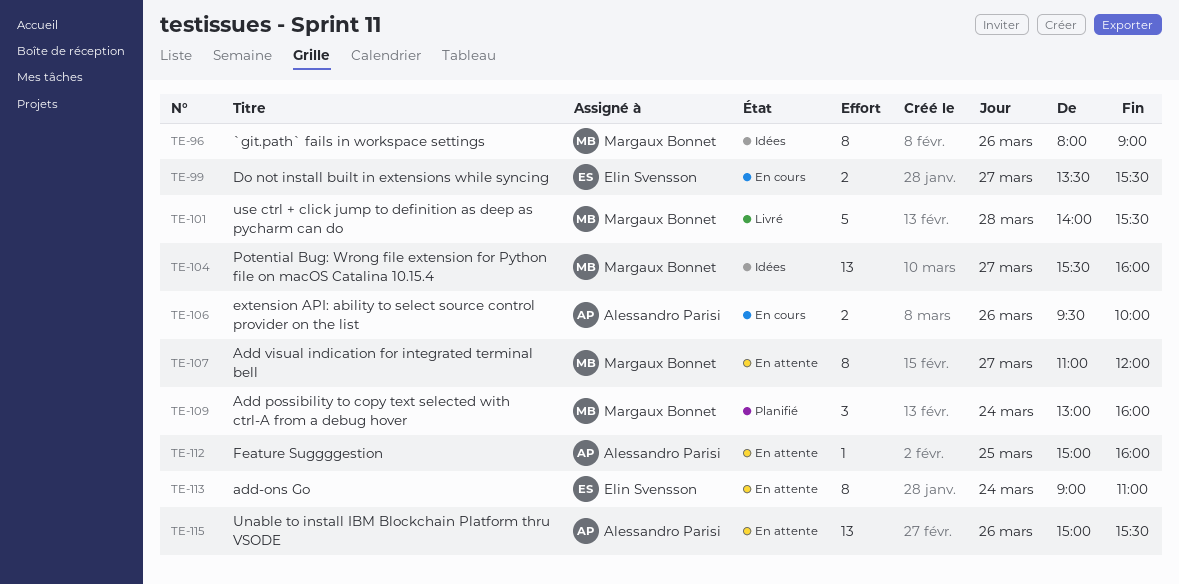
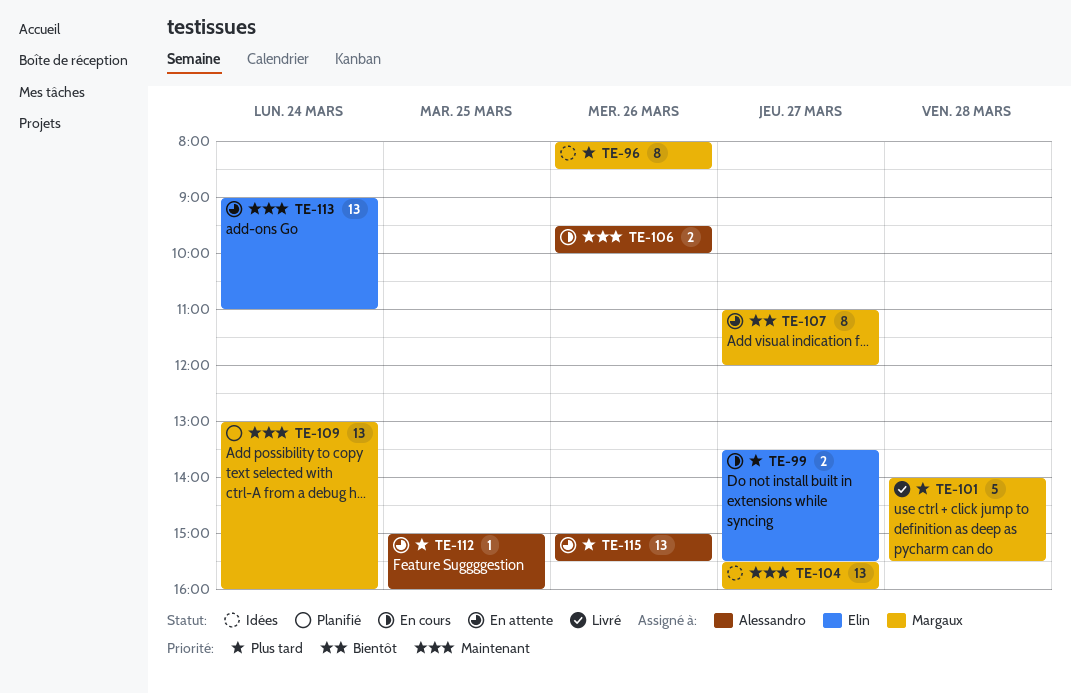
TE-96, ends: 09:00 -> 08:30
TE-109, estimate: 3 -> 13
TE-113, estimate: 8 -> 13

